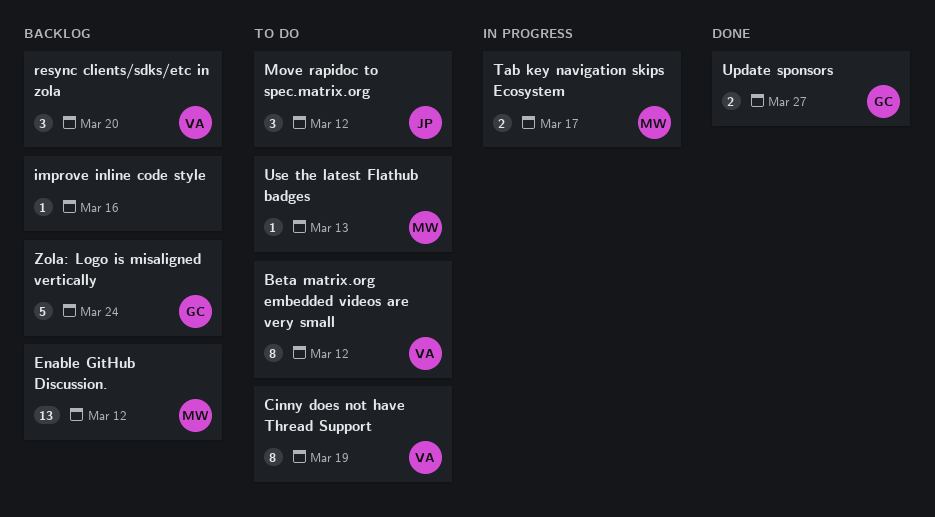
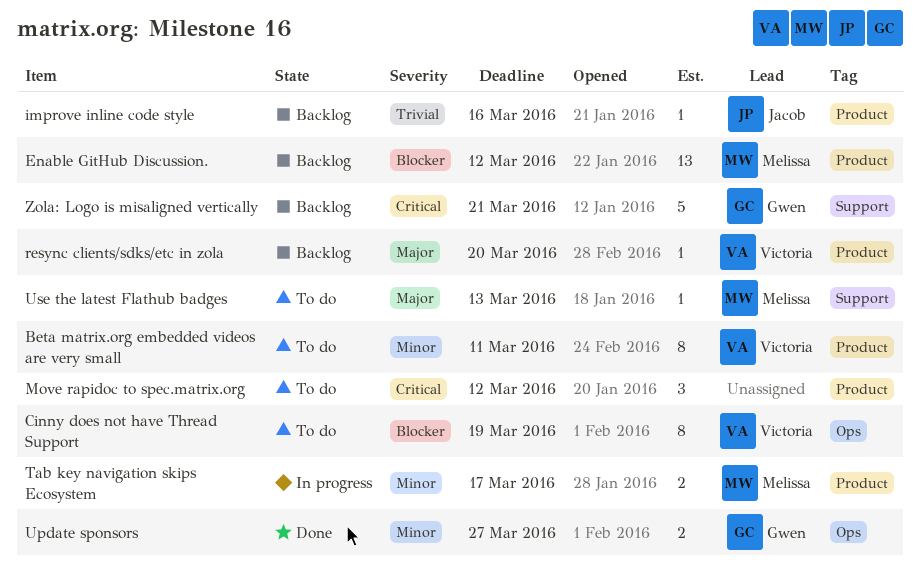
Beta matrix.org embedded videos are very small, due: Mar 12 -> Mar 11
improve inline code style, owner: none -> Jacob
Move rapidoc to spec.matrix.org, owner: Jacob -> none
resync clients/sdks/etc in zola, estimate: 3 -> 1
Zola: Logo is misaligned vertically, due: Mar 24 -> Mar 21

